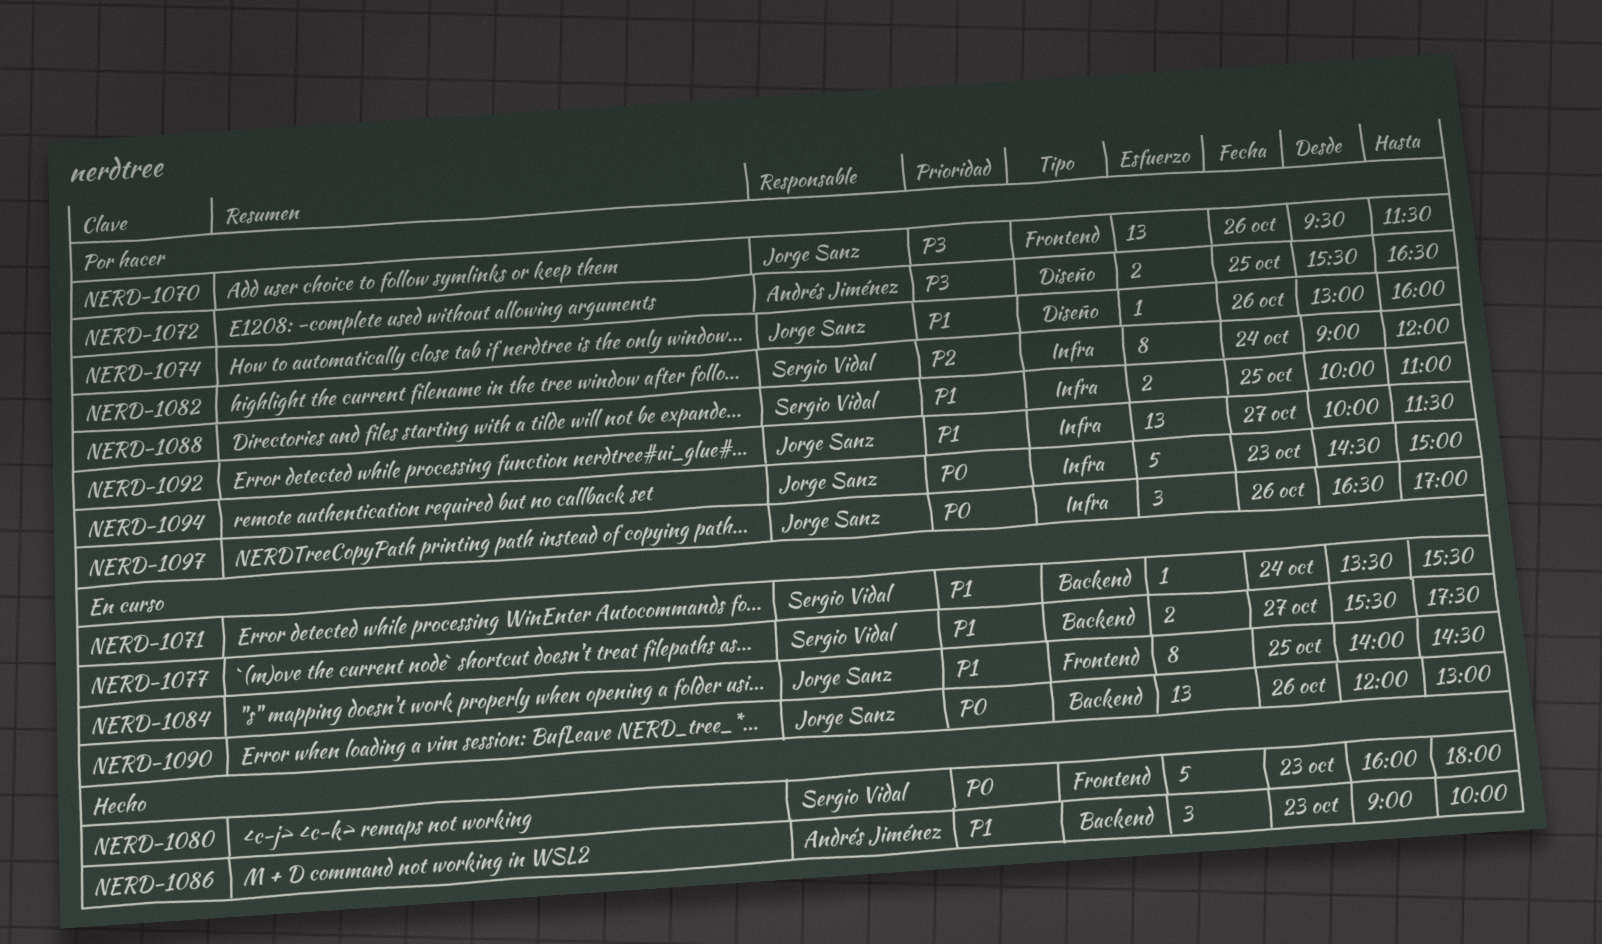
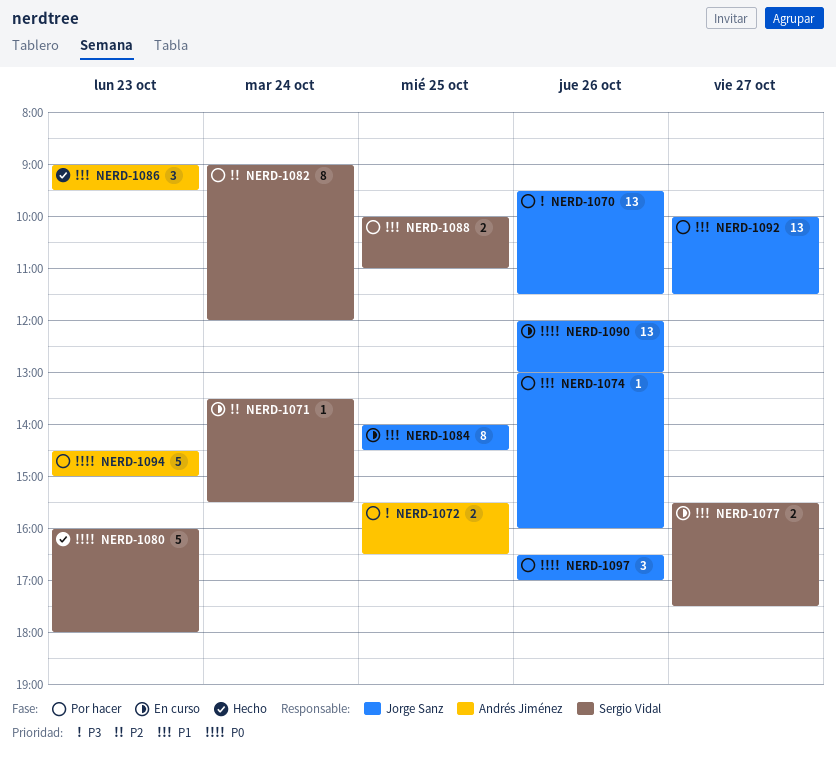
NERD-1071, priority: P1 -> P2
NERD-1086, ends: 10:00 -> 09:30
NERD-1094, owner: Jorge Sanz -> Andrés Jiménez

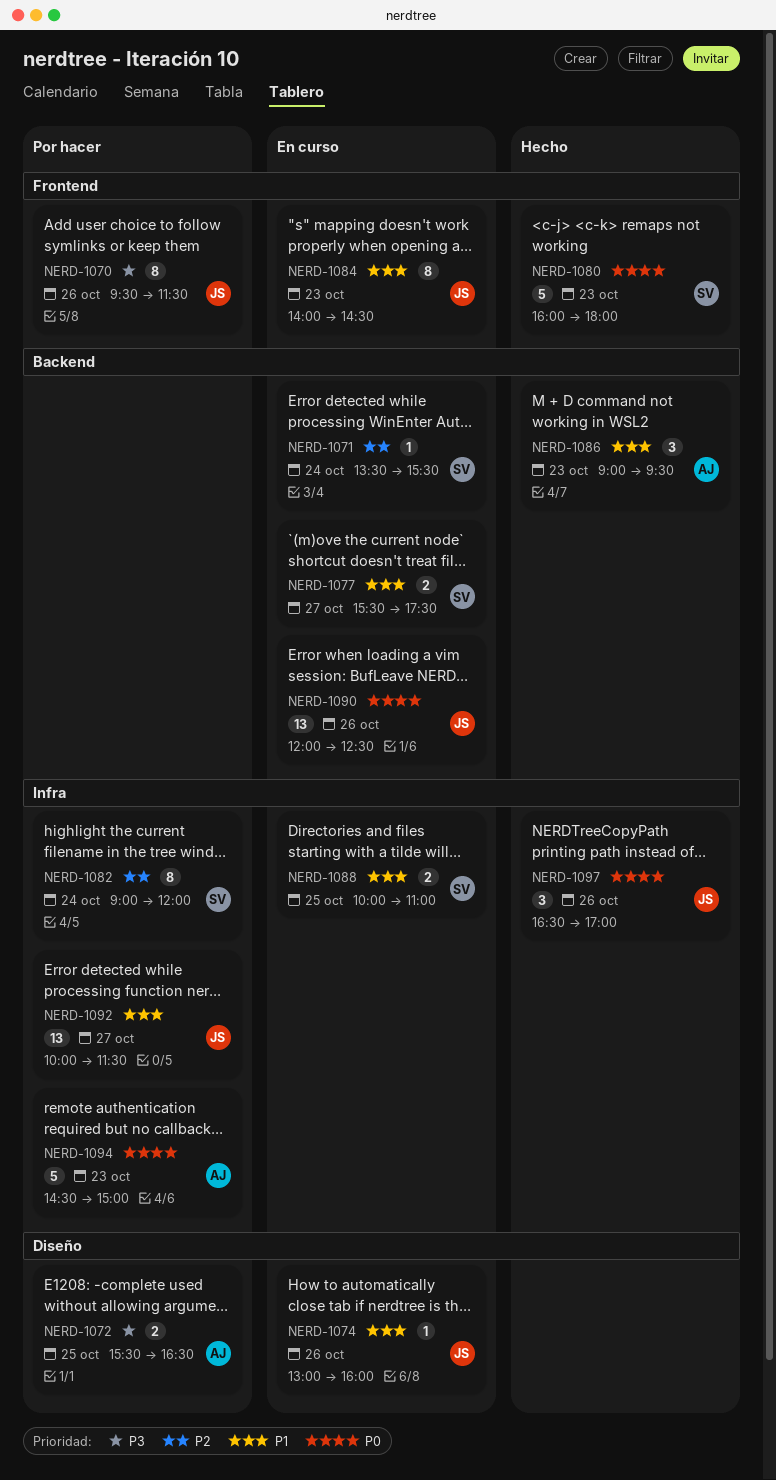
NERD-1070, estimate: 13 -> 8
NERD-1074, status: Por hacer -> En curso
NERD-1084, day: Oct 25 -> Oct 23
NERD-1088, status: Por hacer -> En curso
NERD-1090, ends: 13:00 -> 12:30
NERD-1097, status: Por hacer -> Hecho

